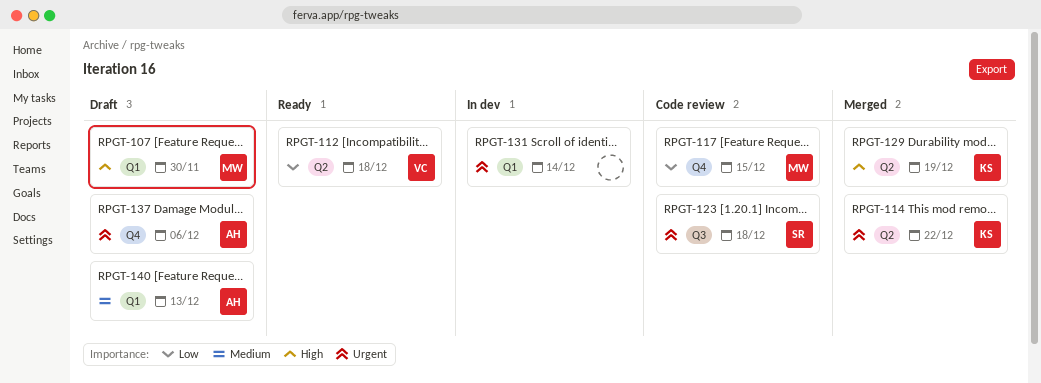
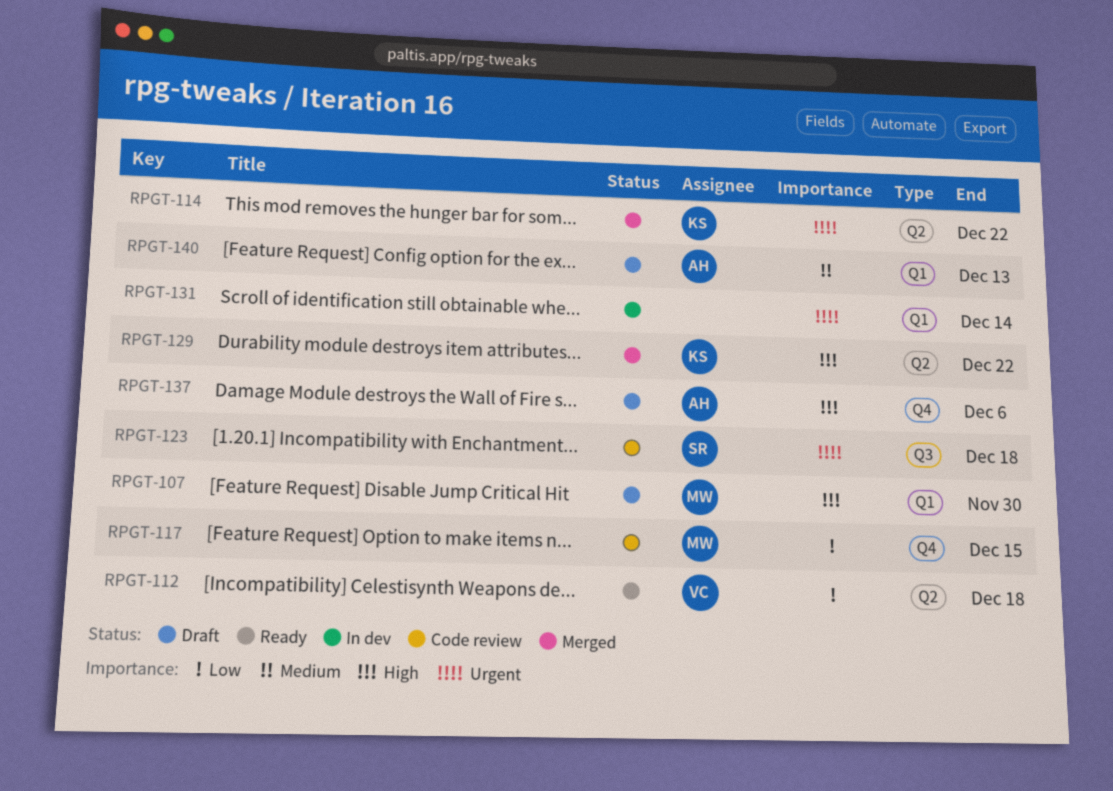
RPGT-129, due: Dec 19 -> Dec 22
RPGT-137, priority: Urgent -> High

